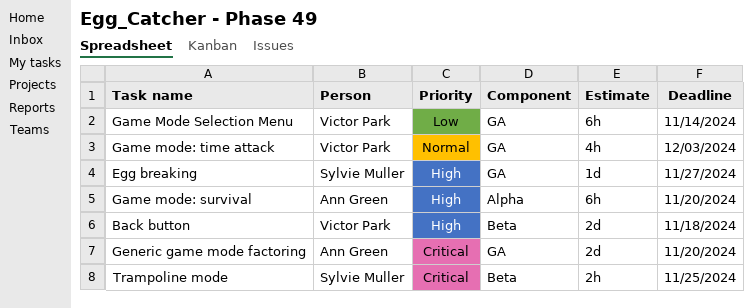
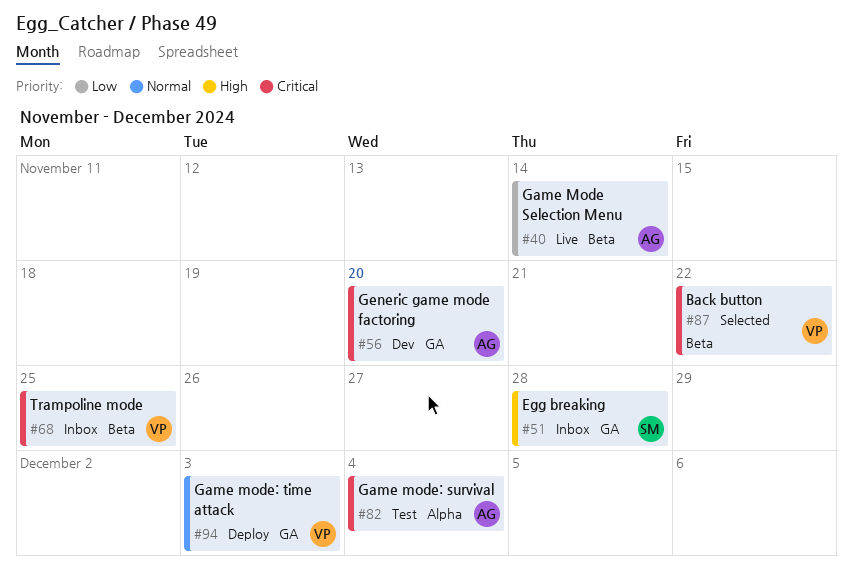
Back button, priority: High -> Critical
Back button, due: Nov 18 -> Nov 22
Egg breaking, due: Nov 27 -> Nov 28
Game Mode Selection Menu, owner: Victor Park -> Ann Green
Game Mode Selection Menu, label: GA -> Beta
Game mode: survival, priority: High -> Critical
Game mode: survival, due: Nov 20 -> Dec 4
Trampoline mode, owner: Sylvie Muller -> Victor Park

